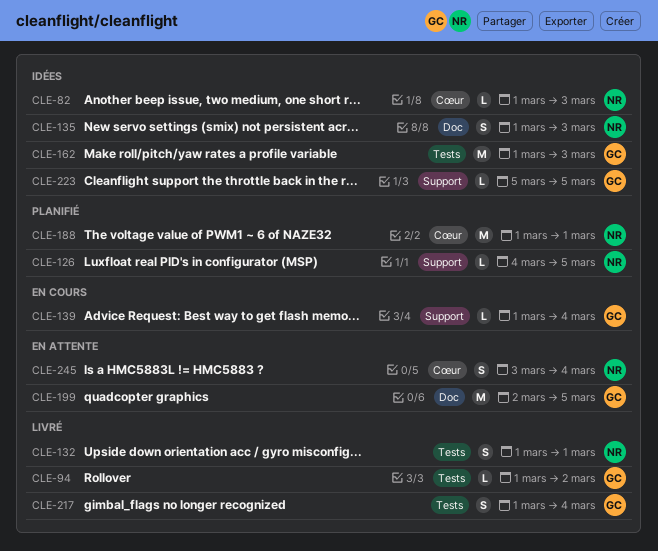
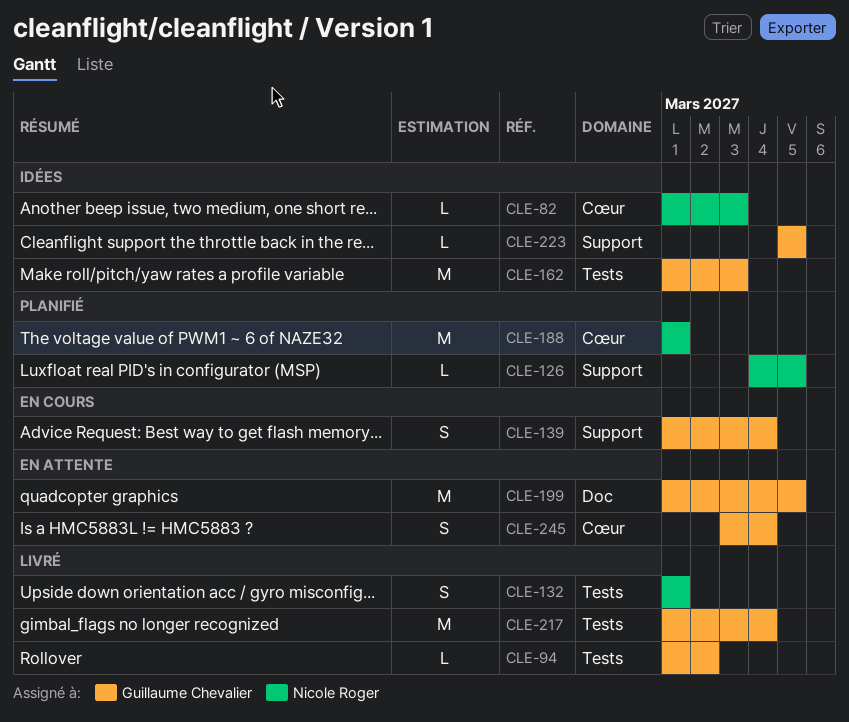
CLE-135: present -> none
CLE-139, estimate: L -> S
CLE-199, start: Mar 2 -> Mar 1
CLE-217, estimate: S -> M
CLE-245, owner: Nicole Roger -> Guillaume Chevalier

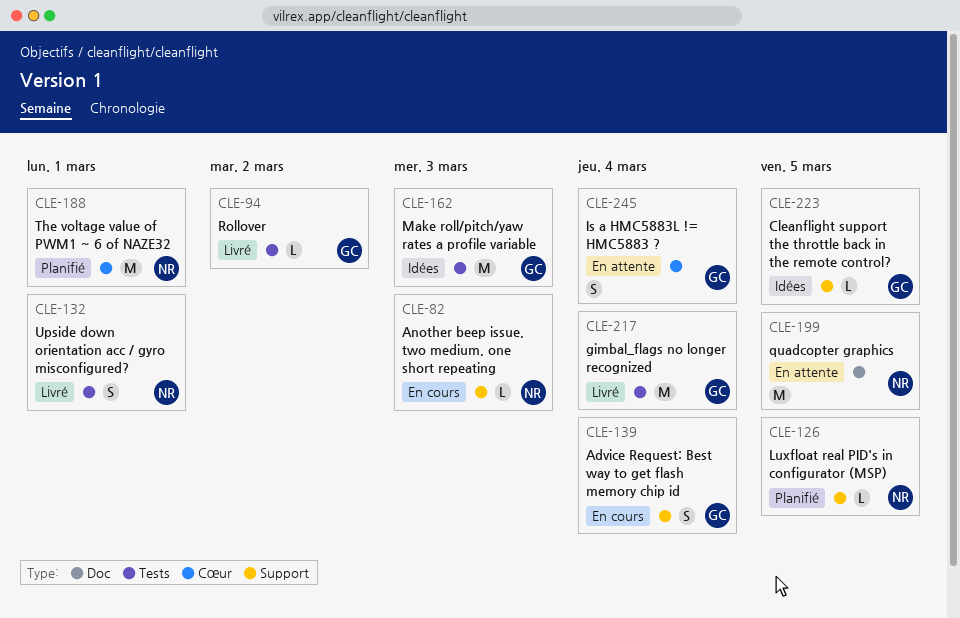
CLE-82, status: Idées -> En cours
CLE-82, label: Cœur -> Support
CLE-199, owner: Guillaume Chevalier -> Nicole Roger

